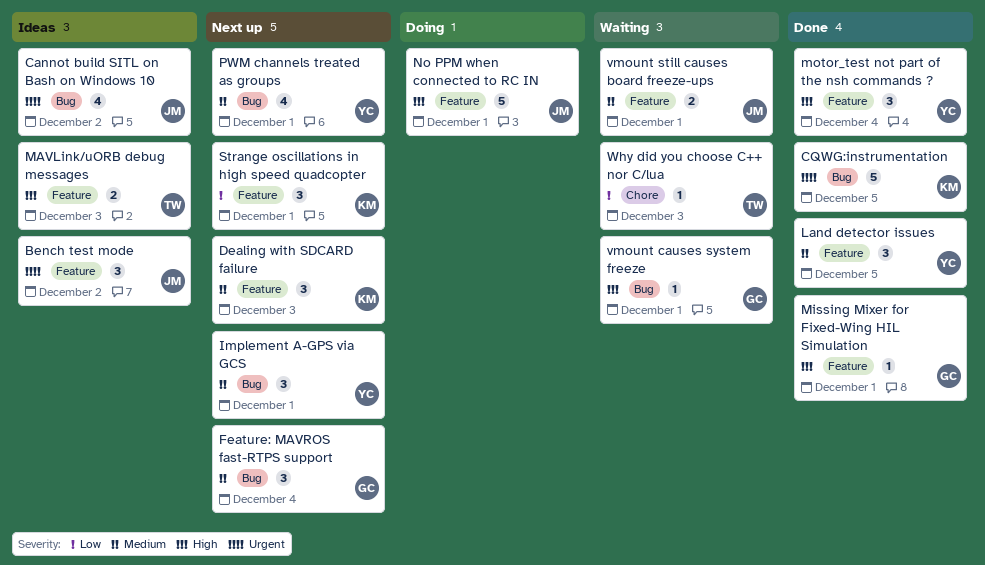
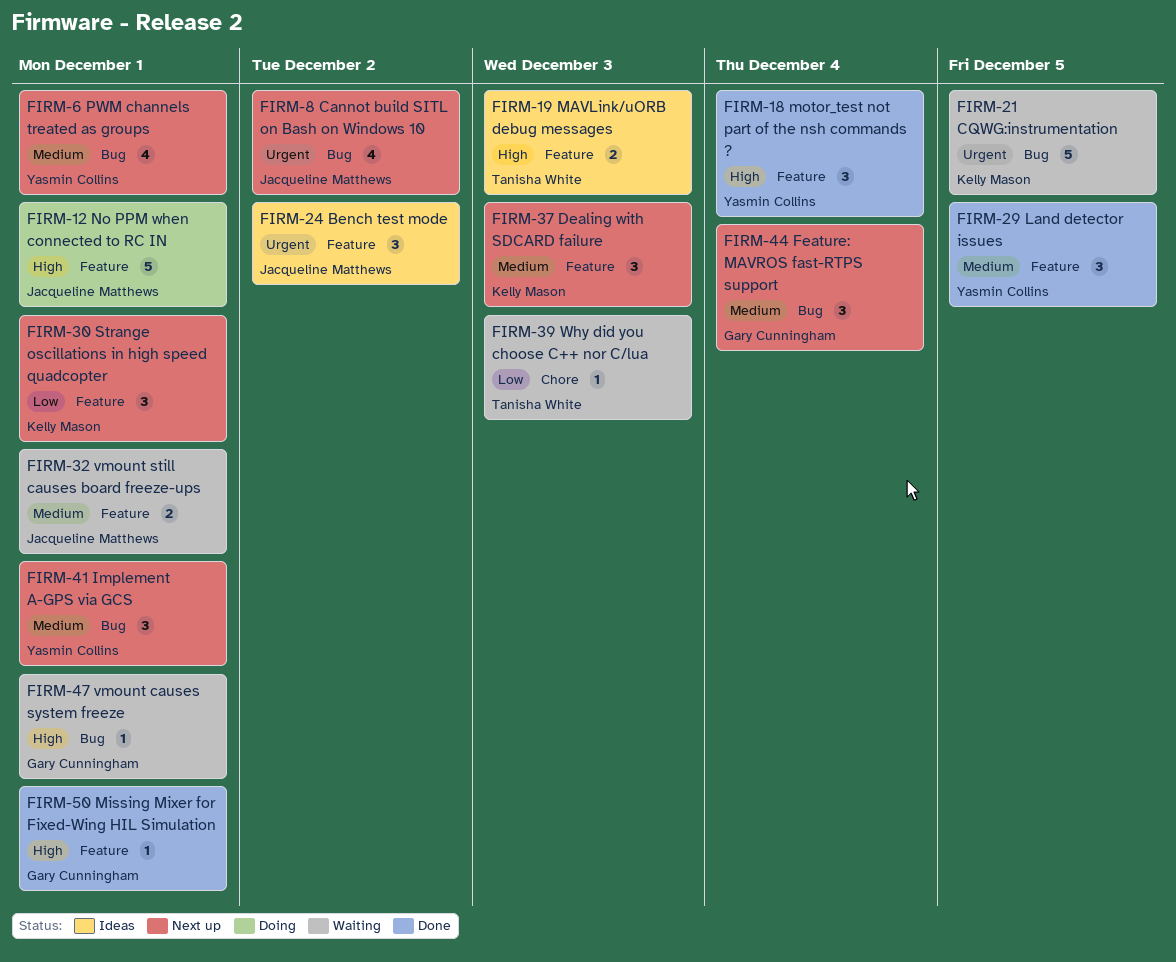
Cannot build SITL on Bash on Windows 10, status: Ideas -> Next up
CQWG:instrumentation, status: Done -> Waiting

